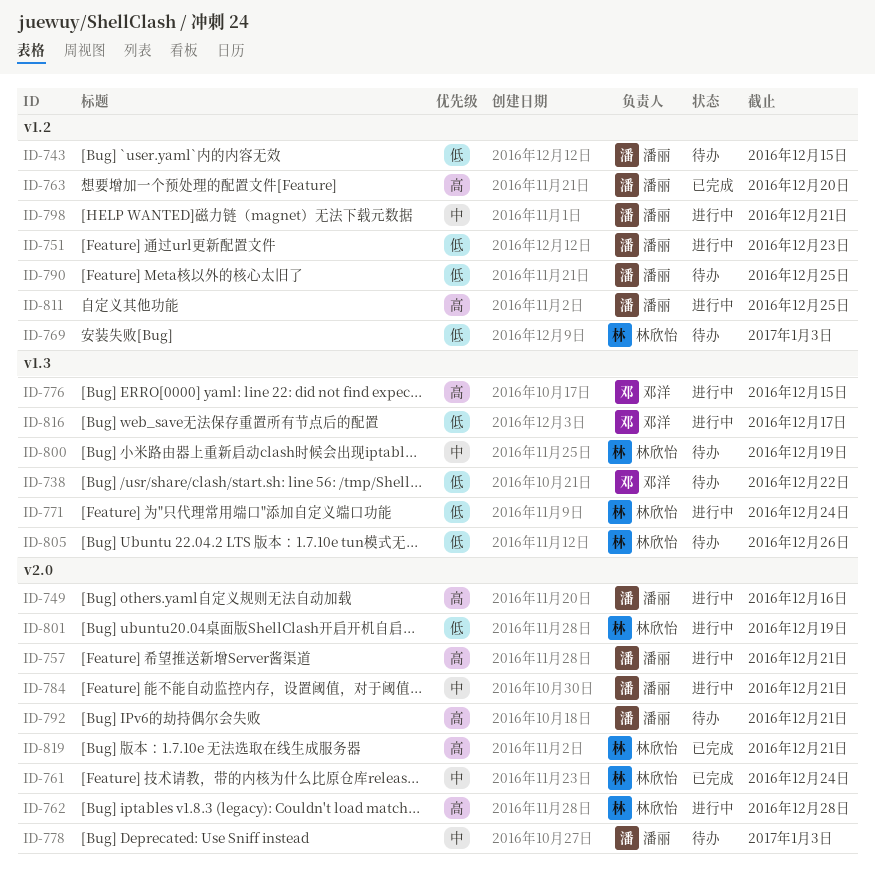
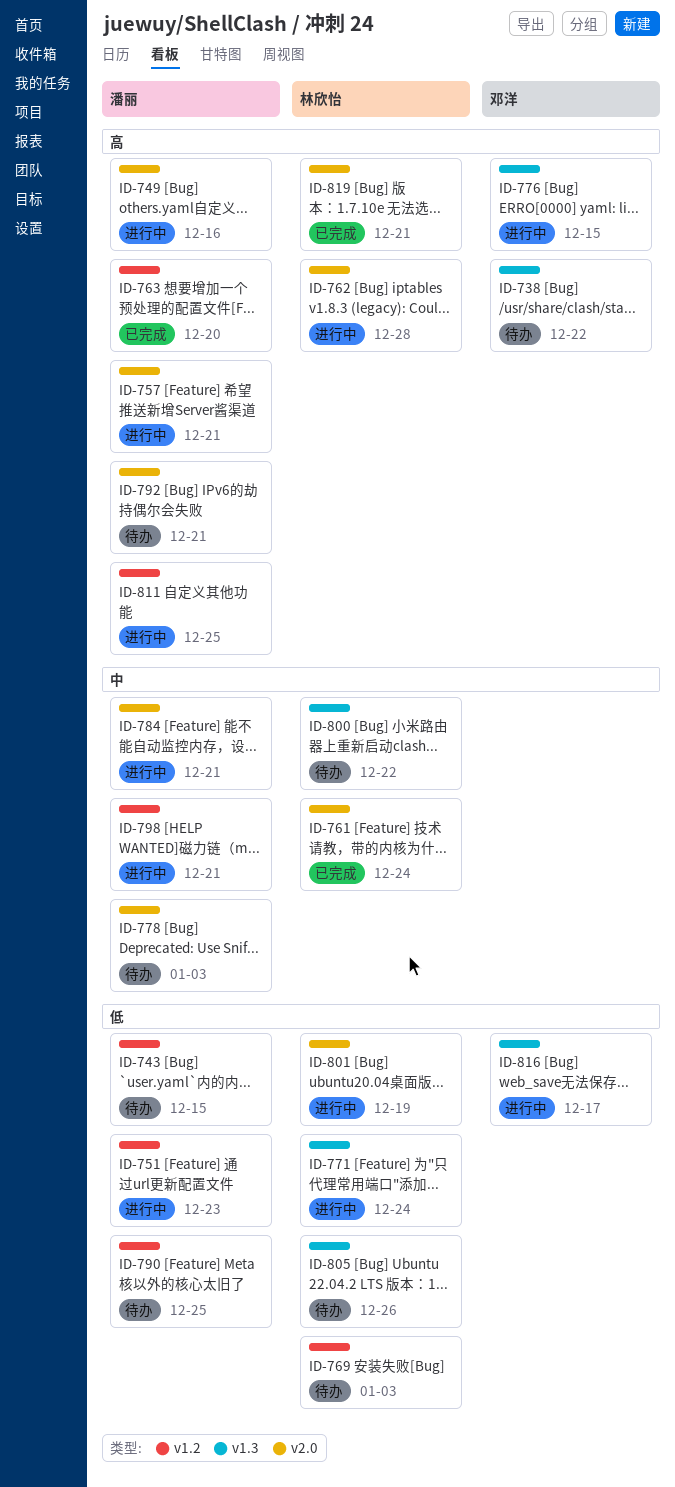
ID-738, priority: 低 -> 高
ID-800, due: Dec 19 -> Dec 22

